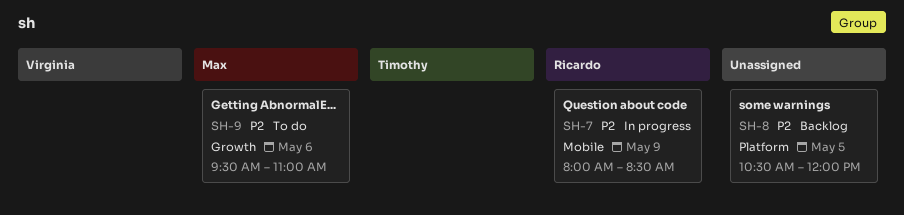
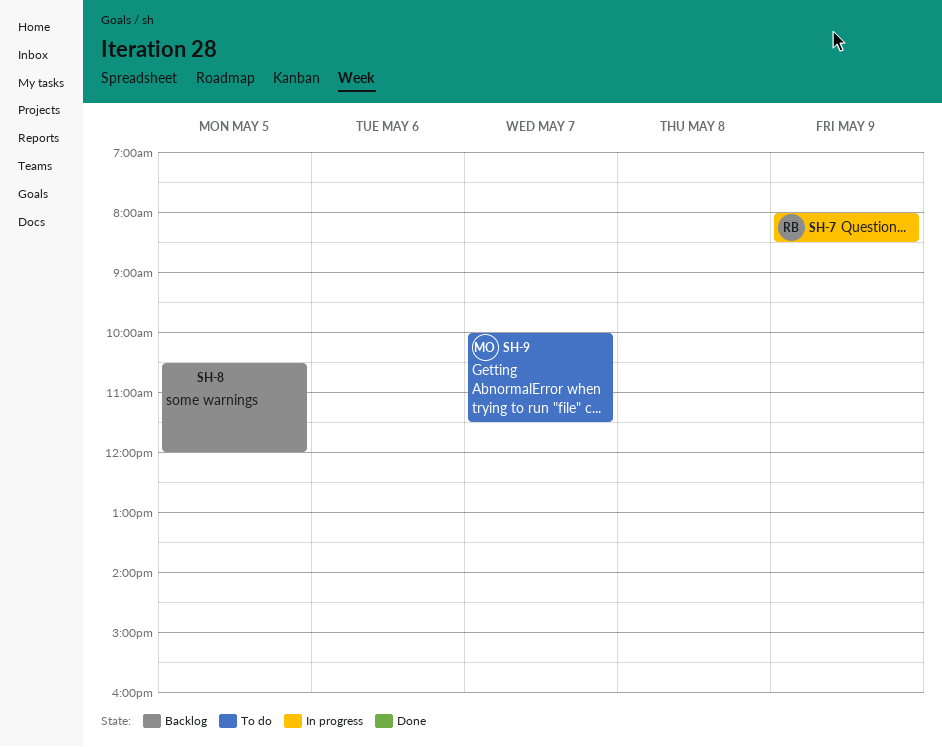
SH-9, day: May 6 -> May 7
SH-9, begins: 09:30 -> 10:00
SH-9, ends: 11:00 -> 11:30

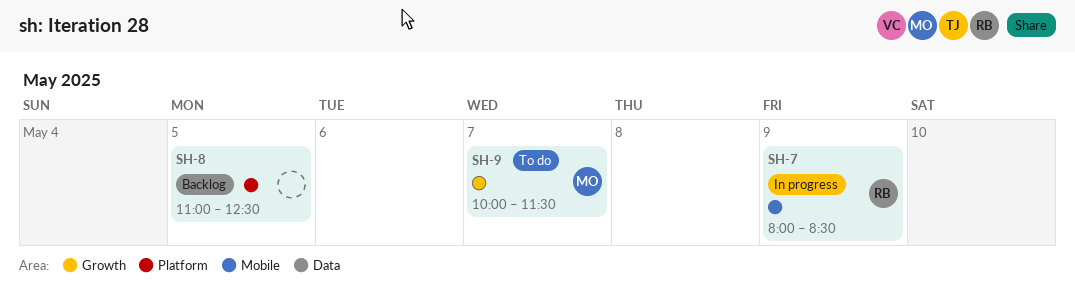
SH-8, begins: 10:30 -> 11:00
SH-8, ends: 12:00 -> 12:30

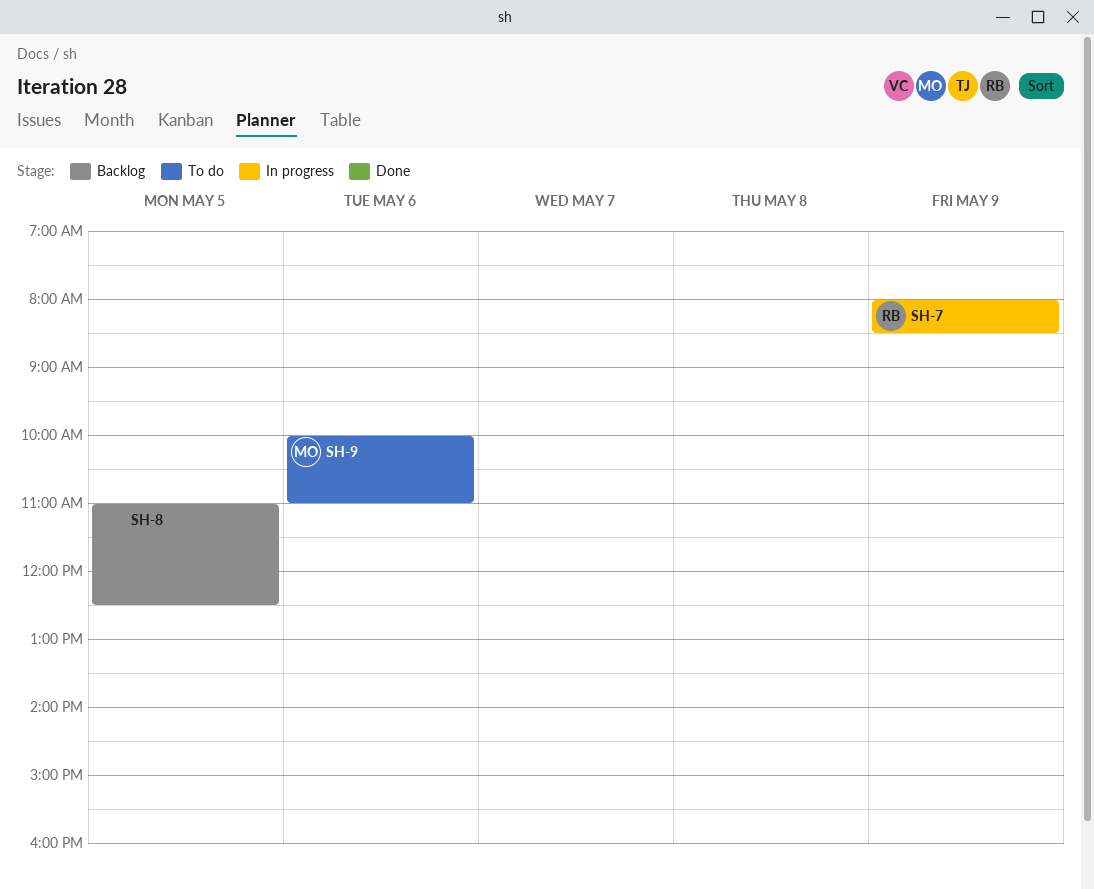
SH-9, day: May 7 -> May 6
SH-9, ends: 11:30 -> 11:00

